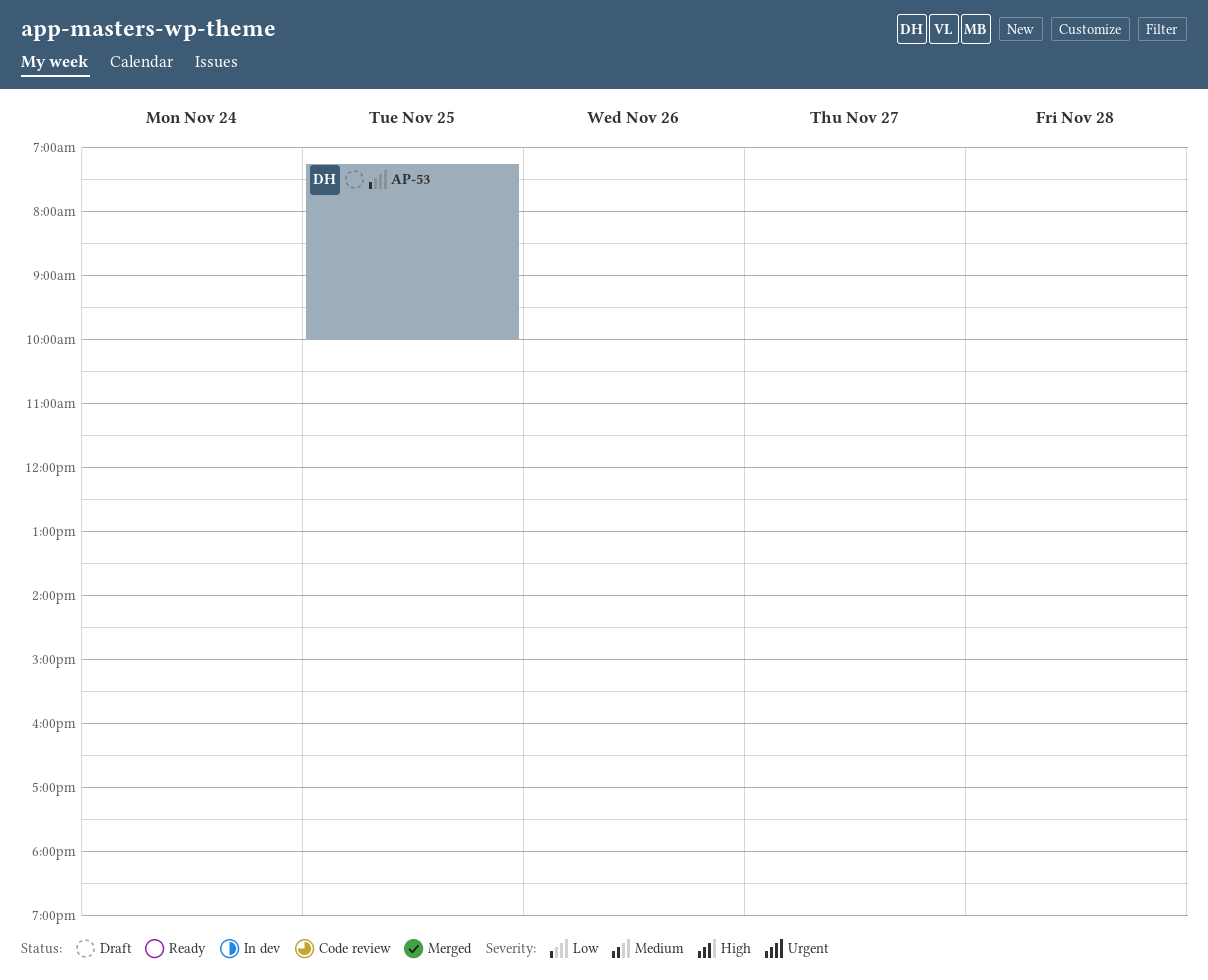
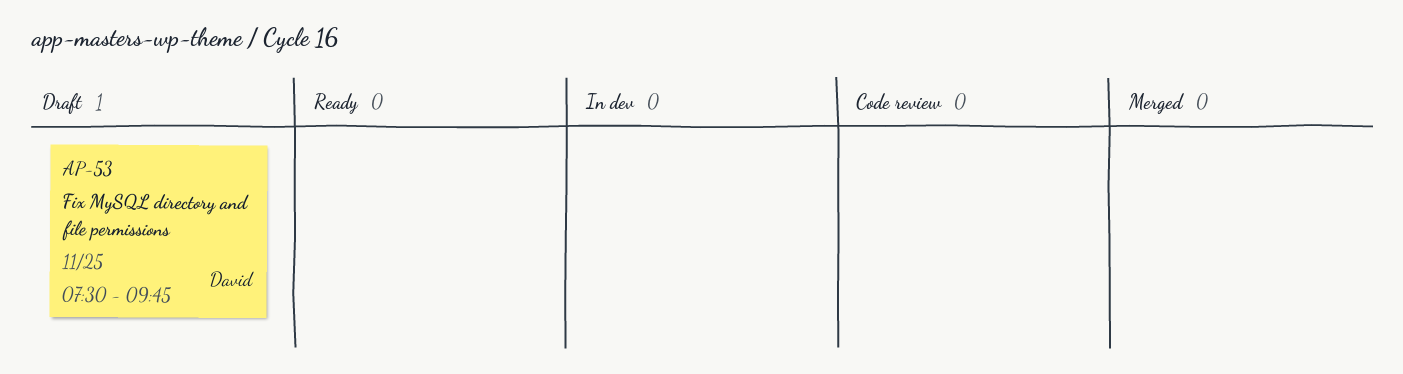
AP-53, begins: 07:15 -> 07:30
AP-53, ends: 10:00 -> 09:45

